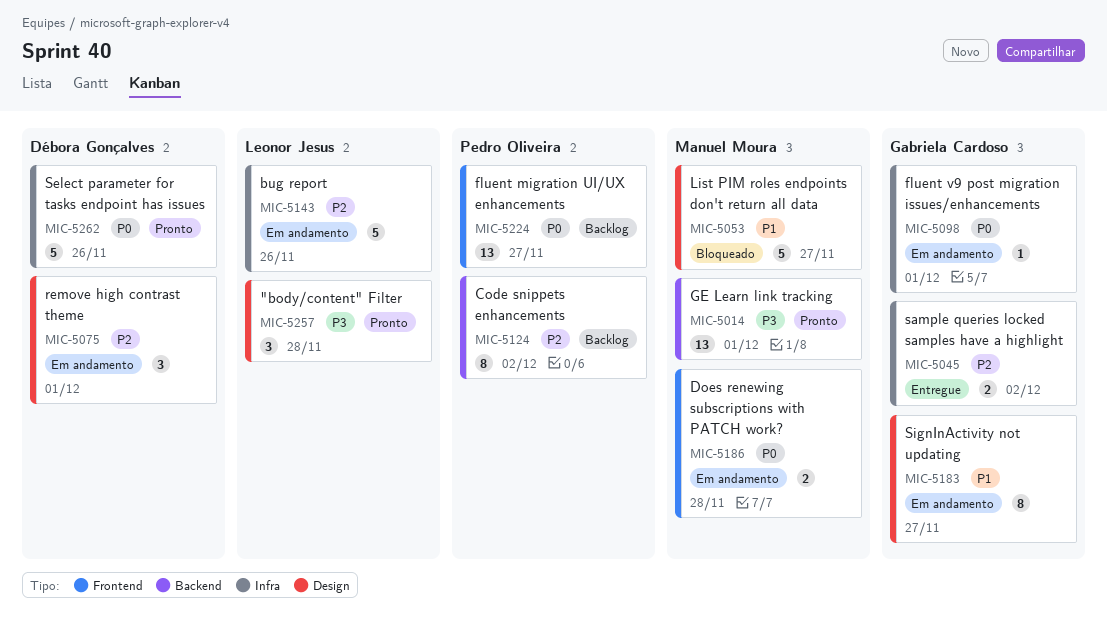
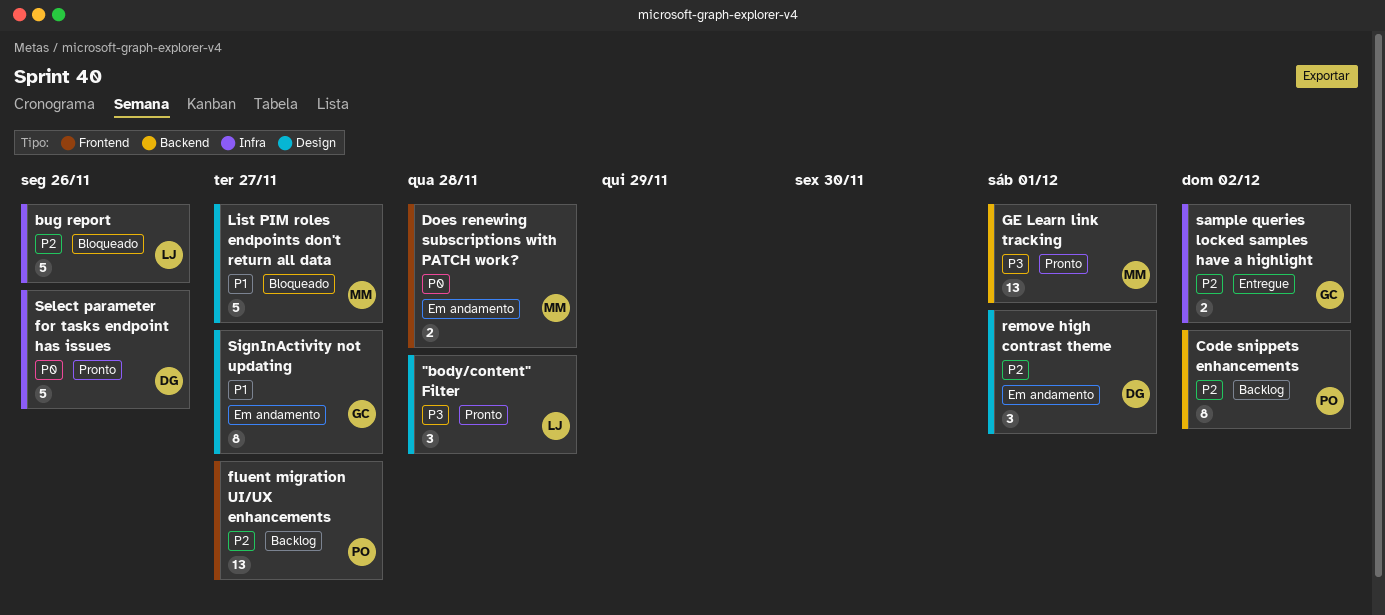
bug report, status: Em andamento -> Bloqueado
fluent migration UI/UX enhancements, priority: P0 -> P2
fluent v9 post migration issues/enhancements: present -> none

